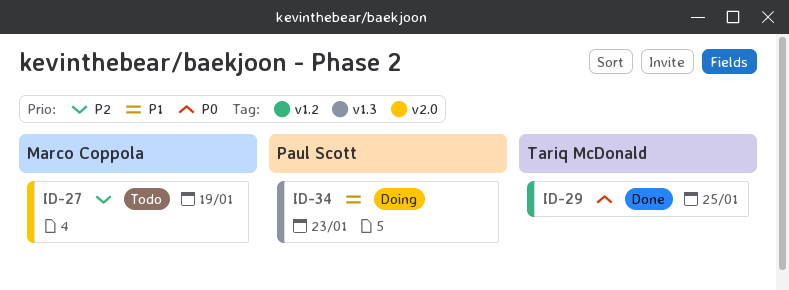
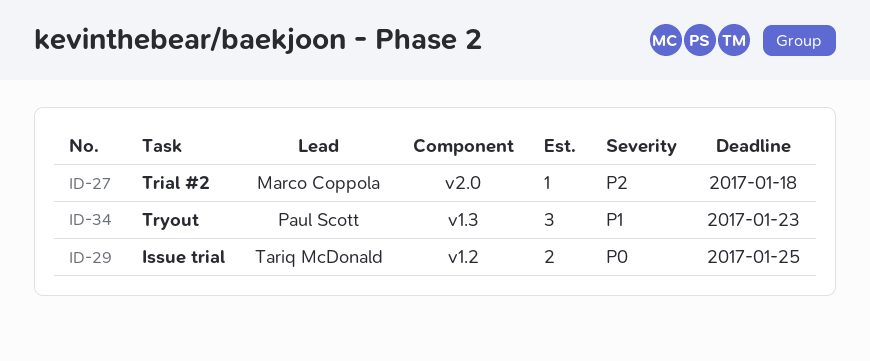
ID-27, due: Jan 19 -> Jan 18

